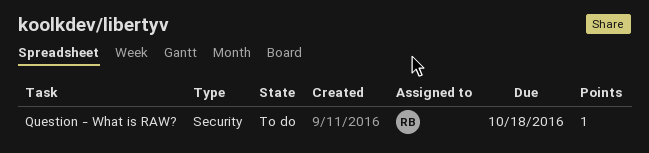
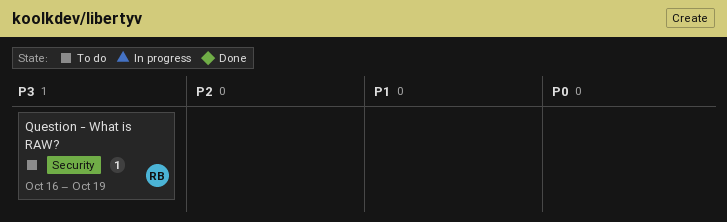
Question - What is RAW?, due: Oct 18 -> Oct 19

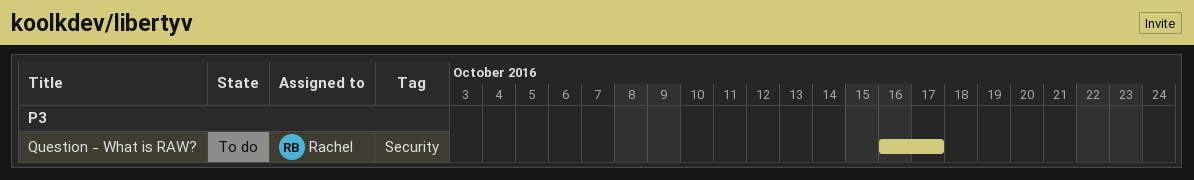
Question - What is RAW?, due: Oct 19 -> Oct 17

